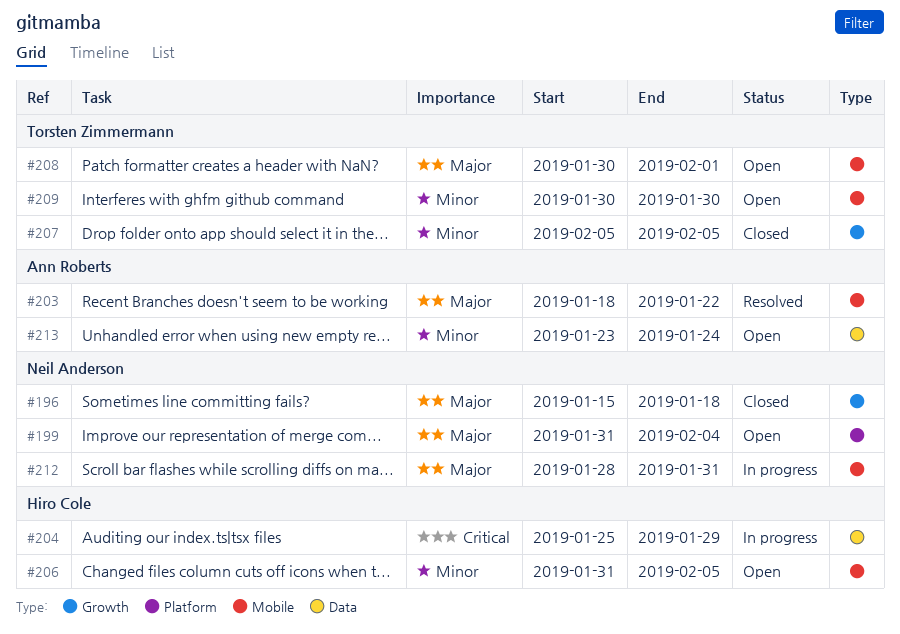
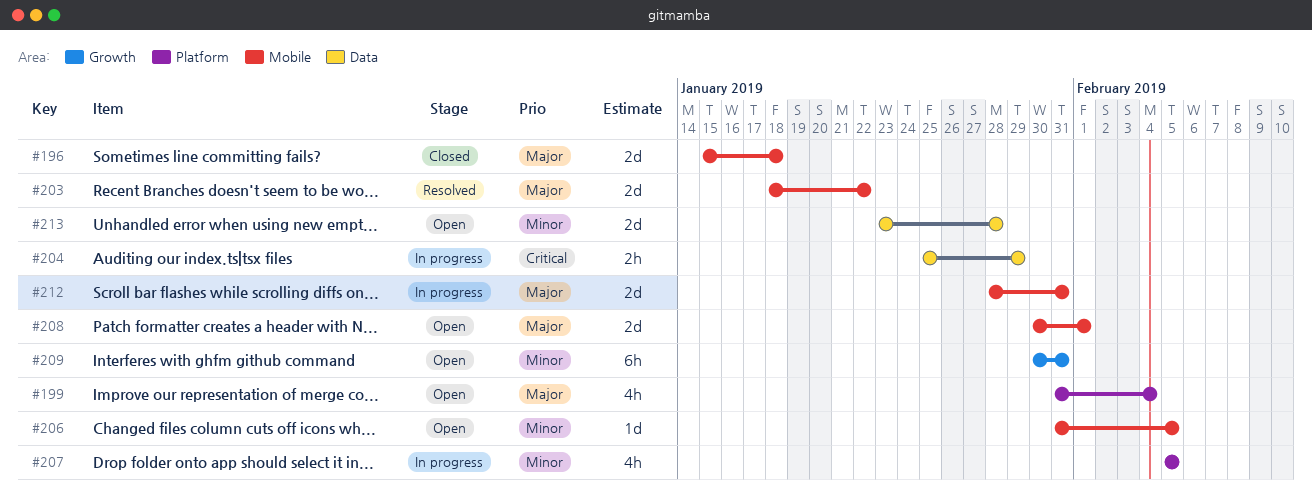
#196, label: Growth -> Mobile
#207, status: Closed -> In progress
#207, label: Growth -> Platform
#209, label: Mobile -> Growth
#209, due: Jan 30 -> Jan 31
#213, due: Jan 24 -> Jan 28

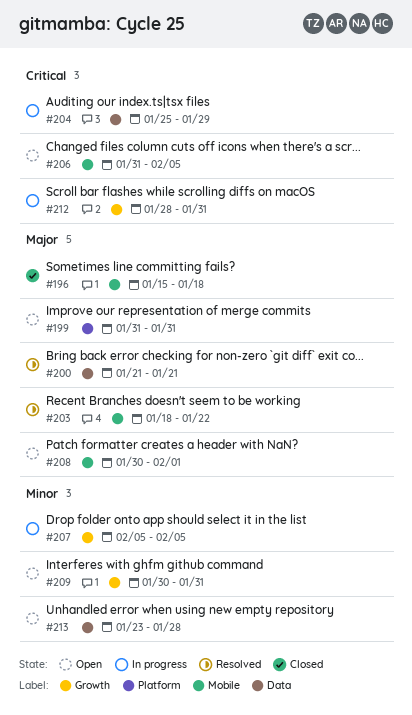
#199, due: Feb 4 -> Jan 31
#200: none -> present
#206, priority: Minor -> Critical
#207, label: Platform -> Growth
#212, priority: Major -> Critical
#212, label: Mobile -> Growth

